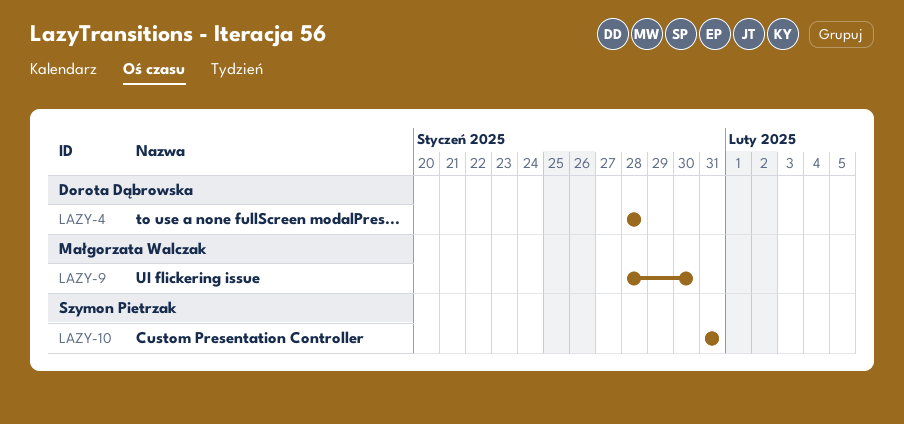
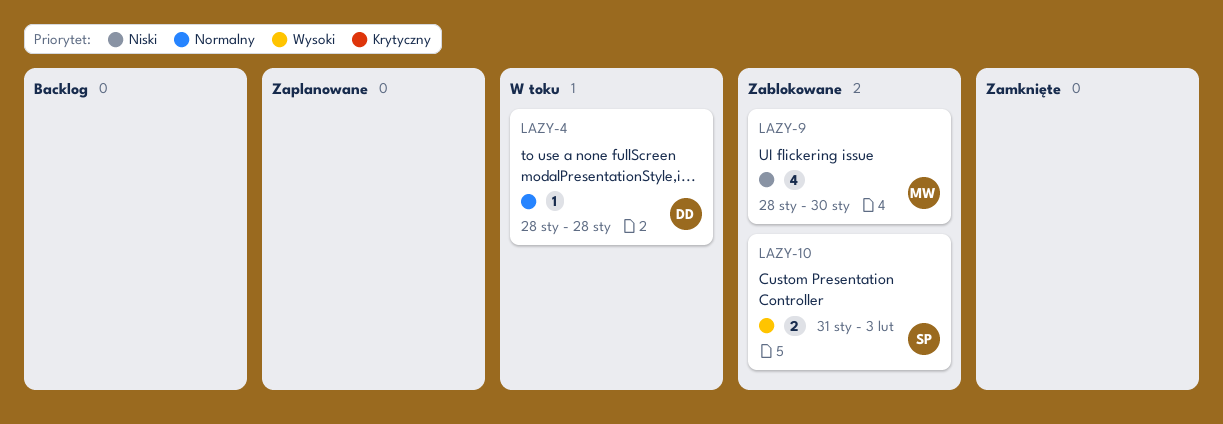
LAZY-10, due: Jan 31 -> Feb 3

